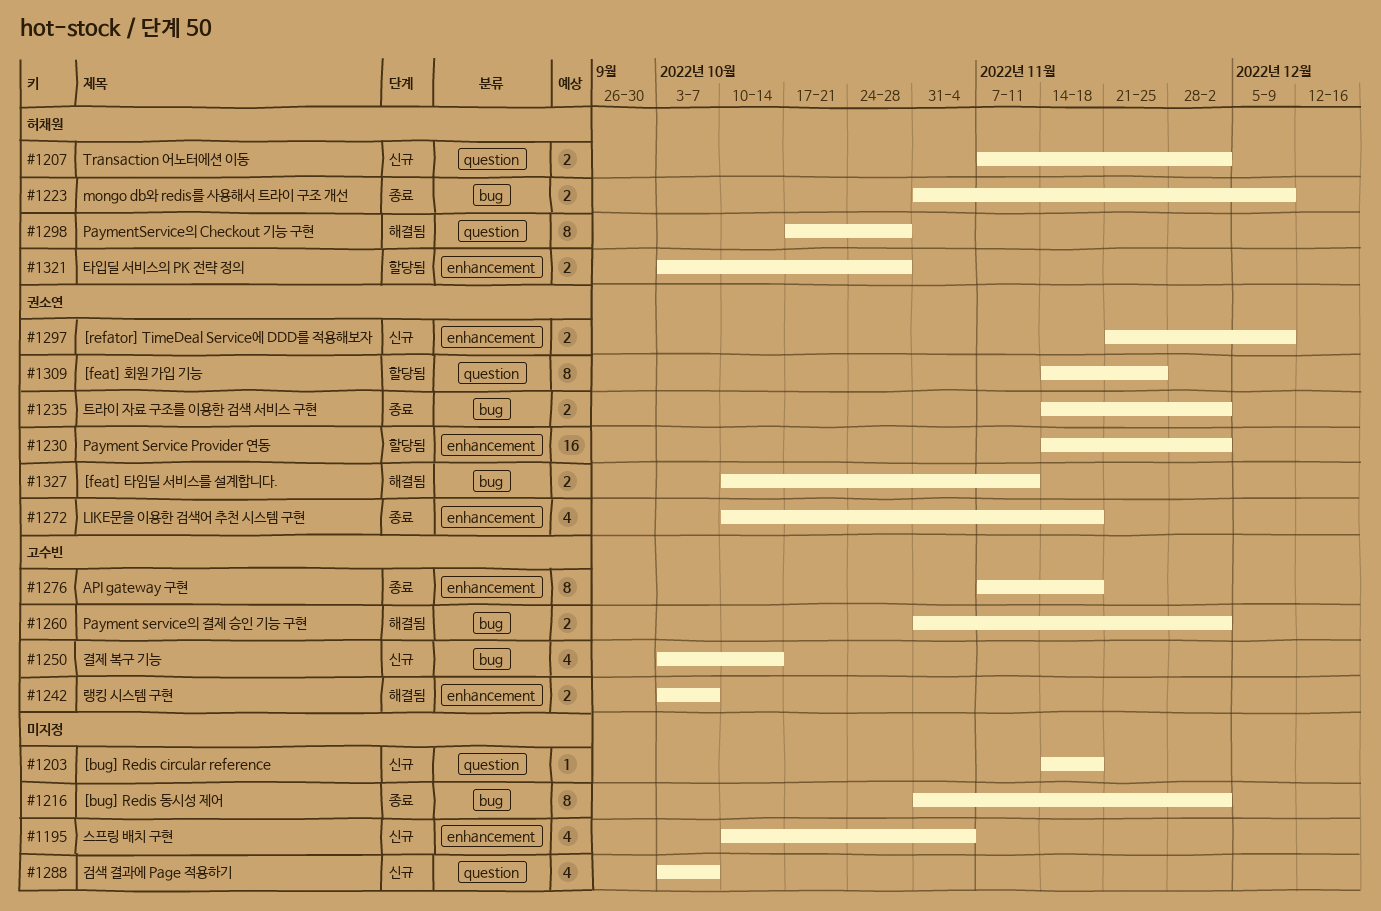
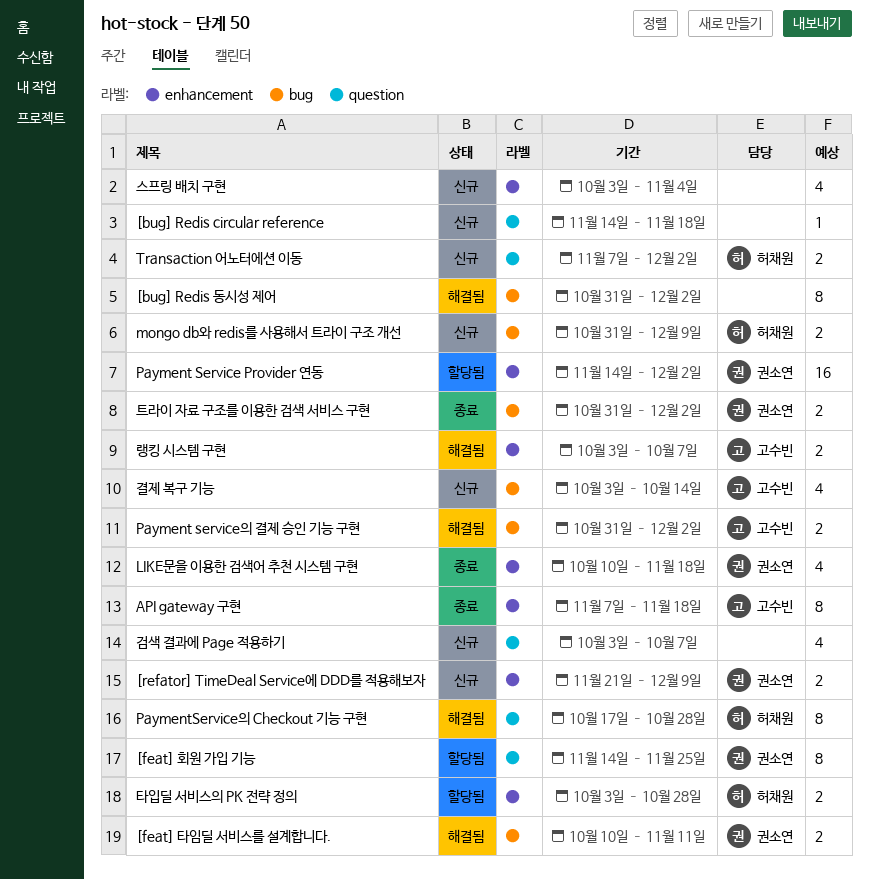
[bug] Redis 동시성 제어, status: 종료 -> 해결됨
mongo db와 redis를 사용해서 트라이 구조 개선, status: 종료 -> 신규
스프링 배치 구현, start: Oct 10 -> Oct 3
트라이 자료 구조를 이용한 검색 서비스 구현, start: Nov 14 -> Oct 31

